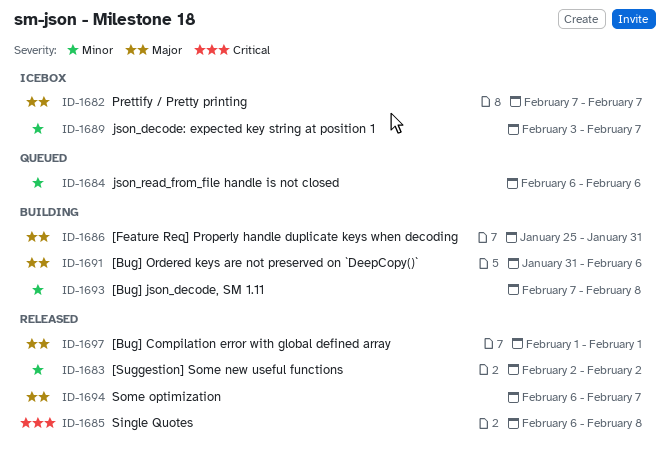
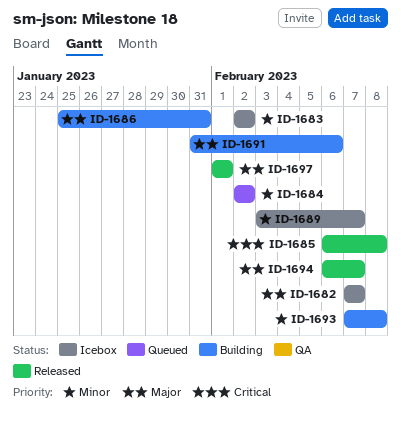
ID-1683, status: Released -> Icebox
ID-1684, start: Feb 6 -> Feb 2
ID-1684, due: Feb 6 -> Feb 2

